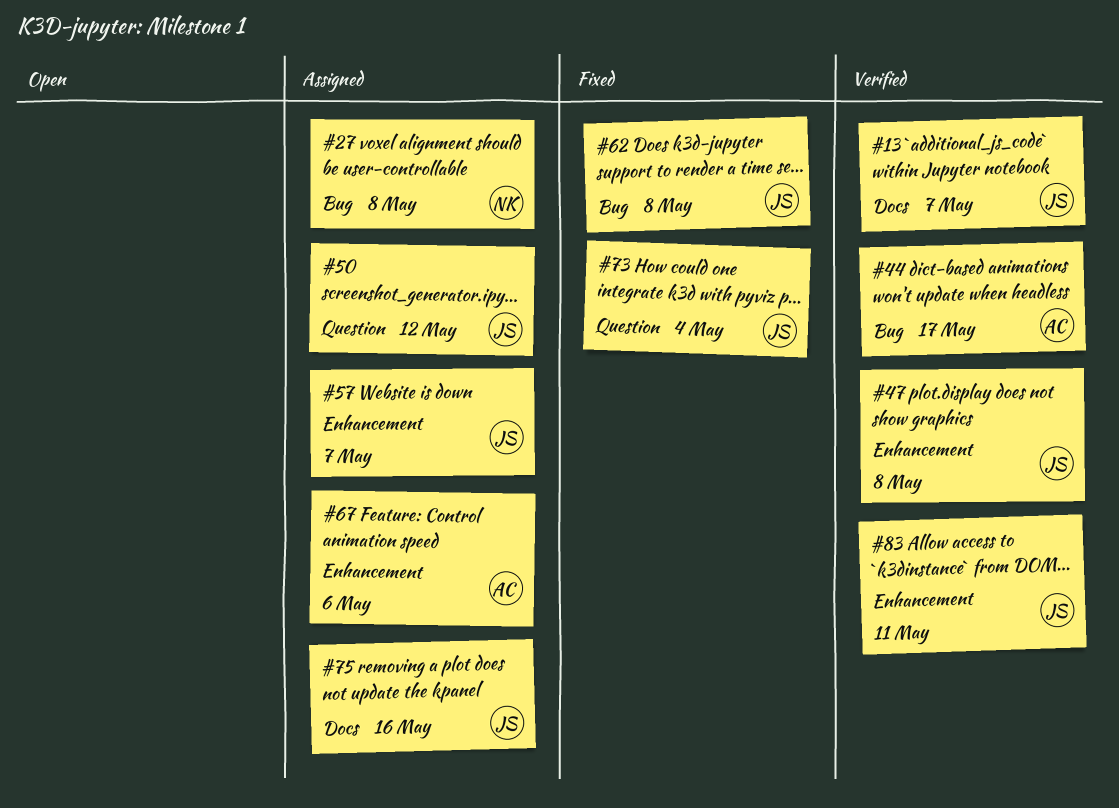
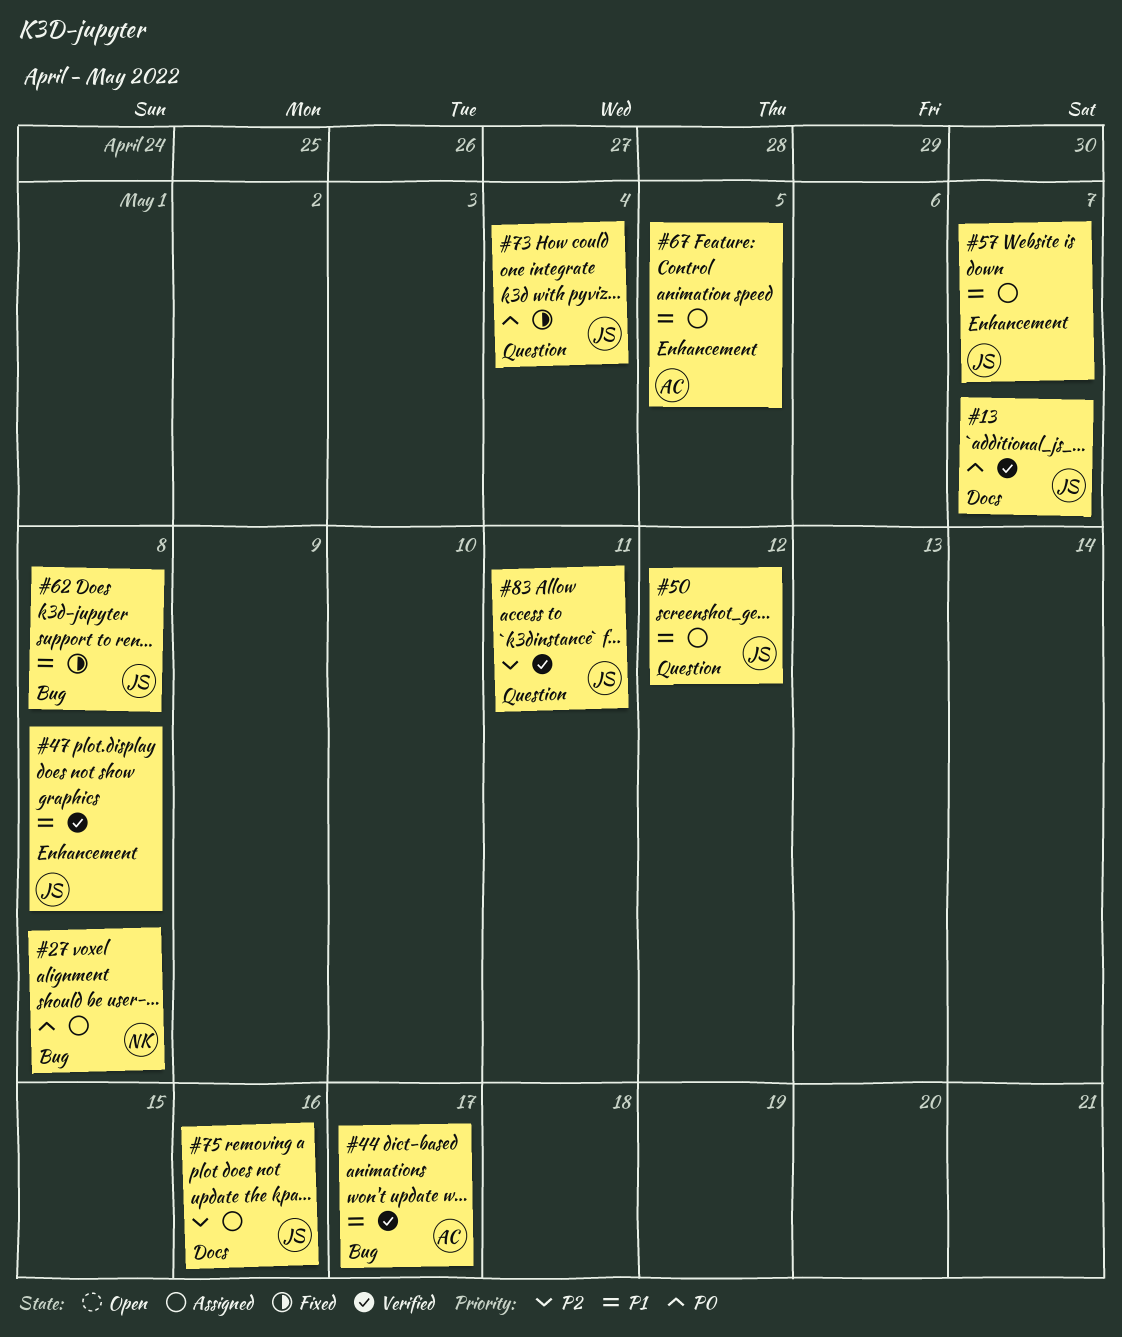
#67, due: May 6 -> May 5
#83, label: Enhancement -> Question

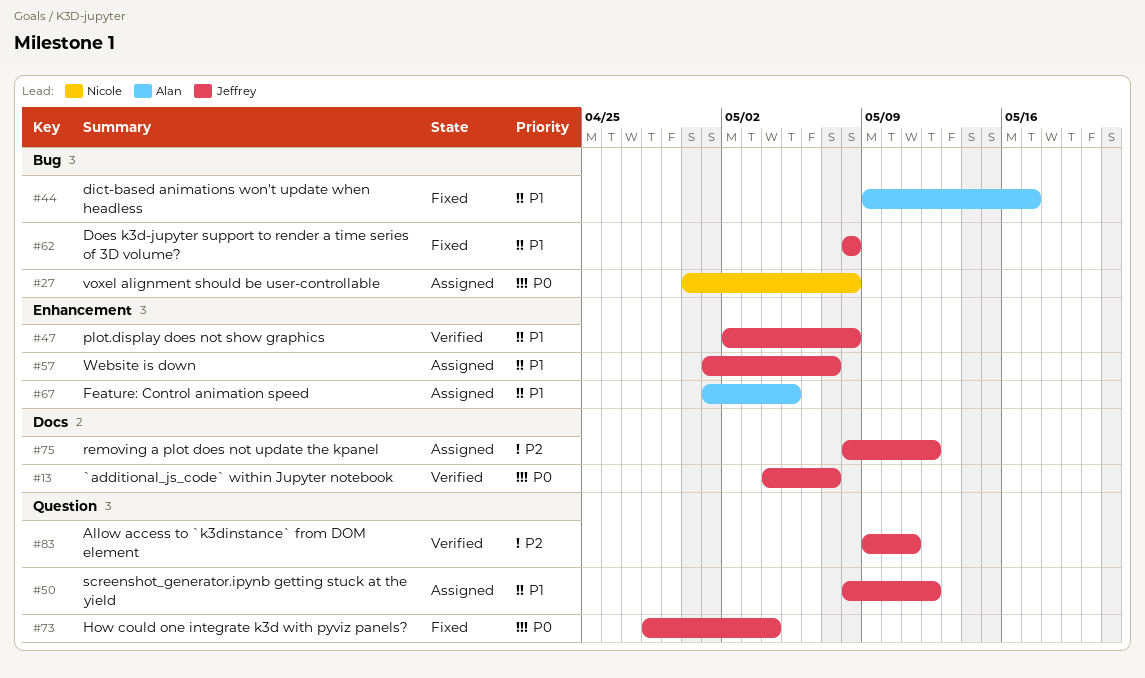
#44, status: Verified -> Fixed
#75, due: May 16 -> May 12

